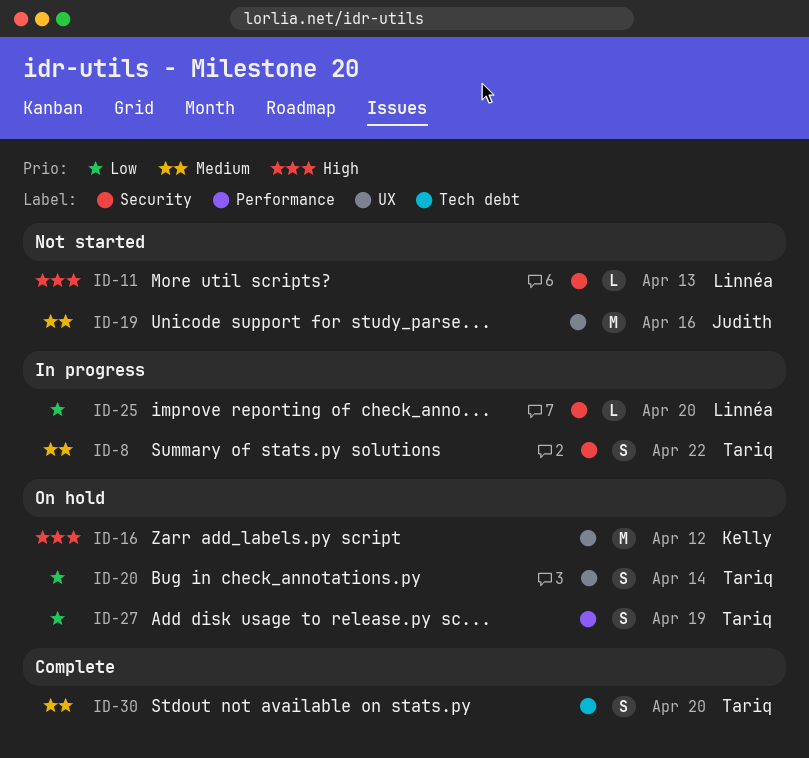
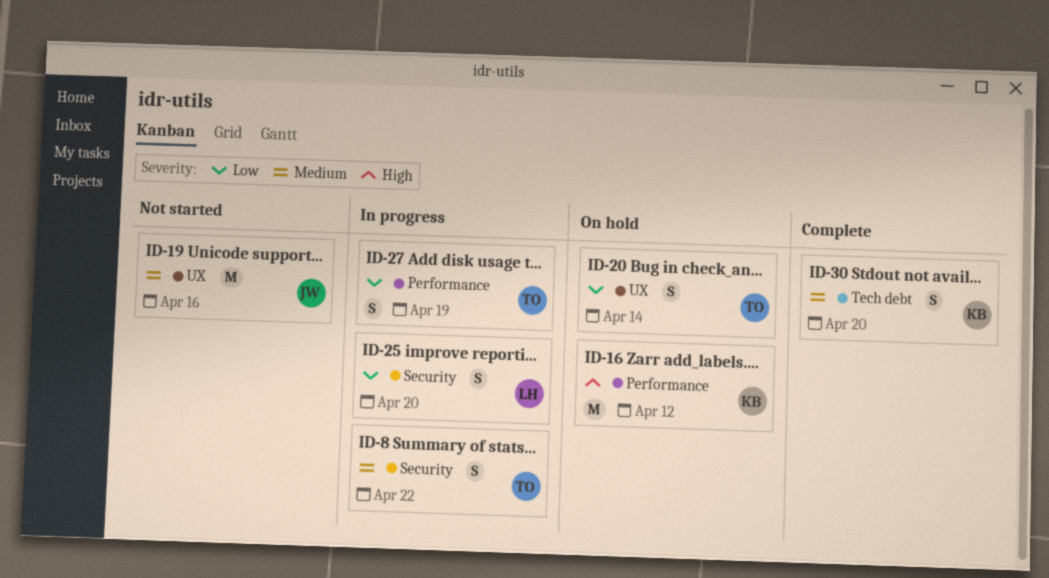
ID-11: present -> none
ID-16, label: UX -> Performance
ID-25, estimate: L -> S
ID-27, status: On hold -> In progress
ID-30, owner: Tariq -> Kelly

